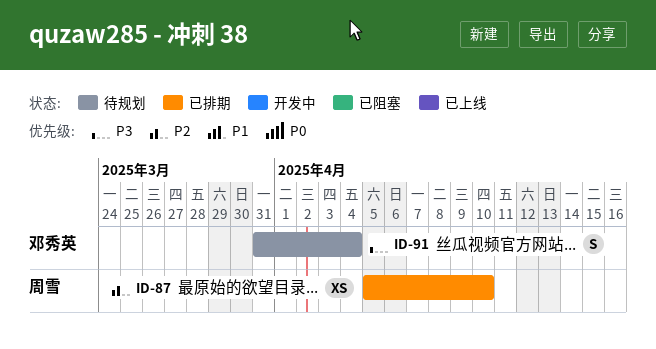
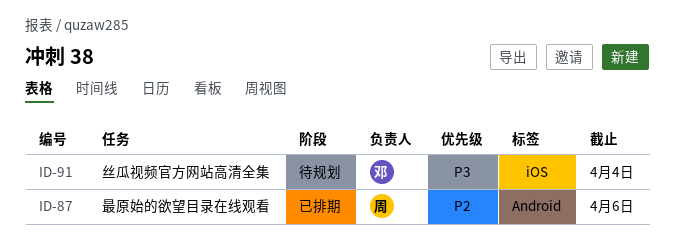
ID-87, due: Apr 10 -> Apr 6

